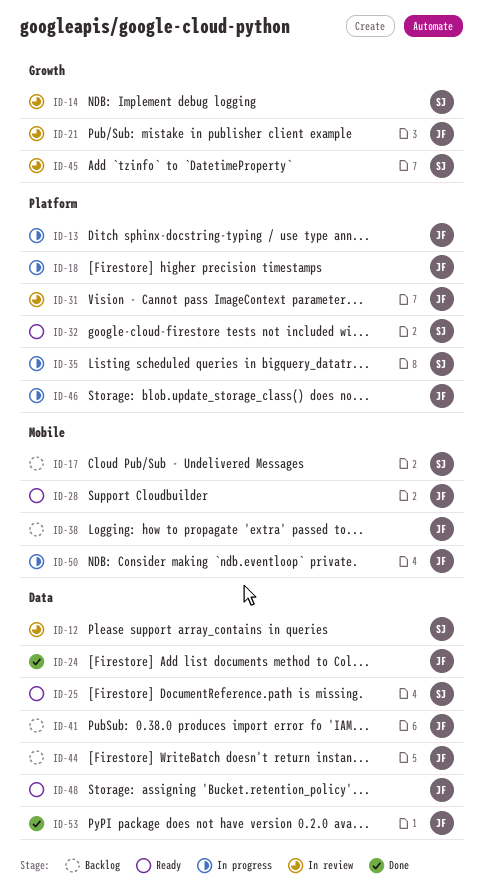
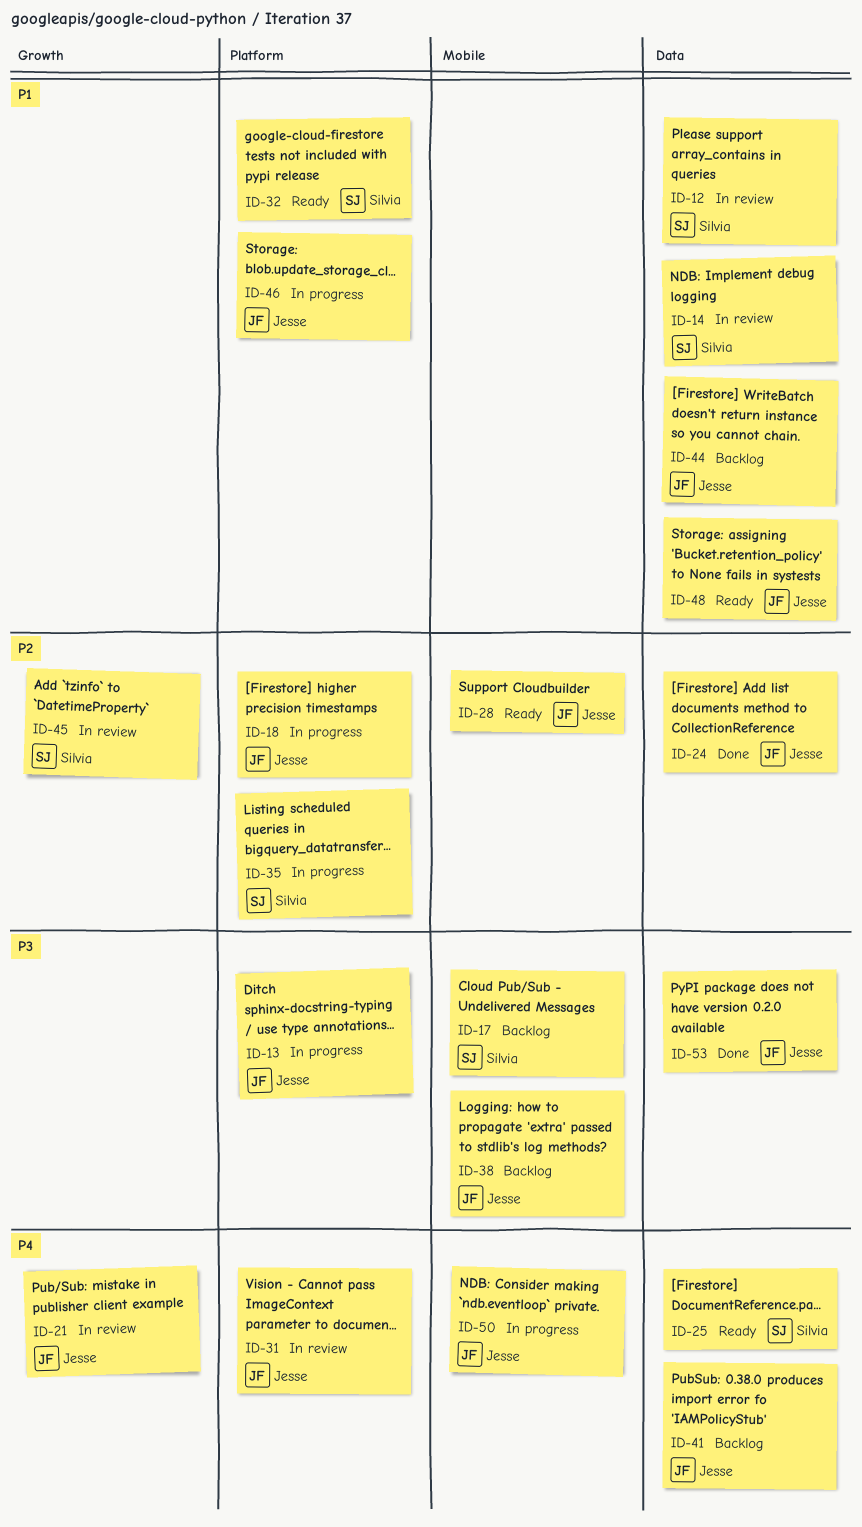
ID-14, label: Growth -> Data

